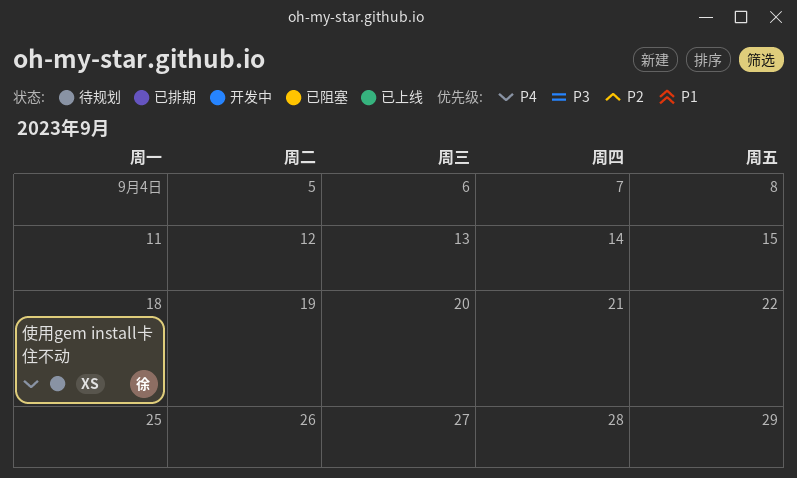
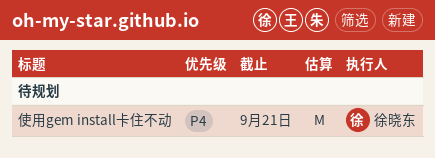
使用gem install卡住不动, estimate: XS -> M
使用gem install卡住不动, due: Sep 18 -> Sep 21

